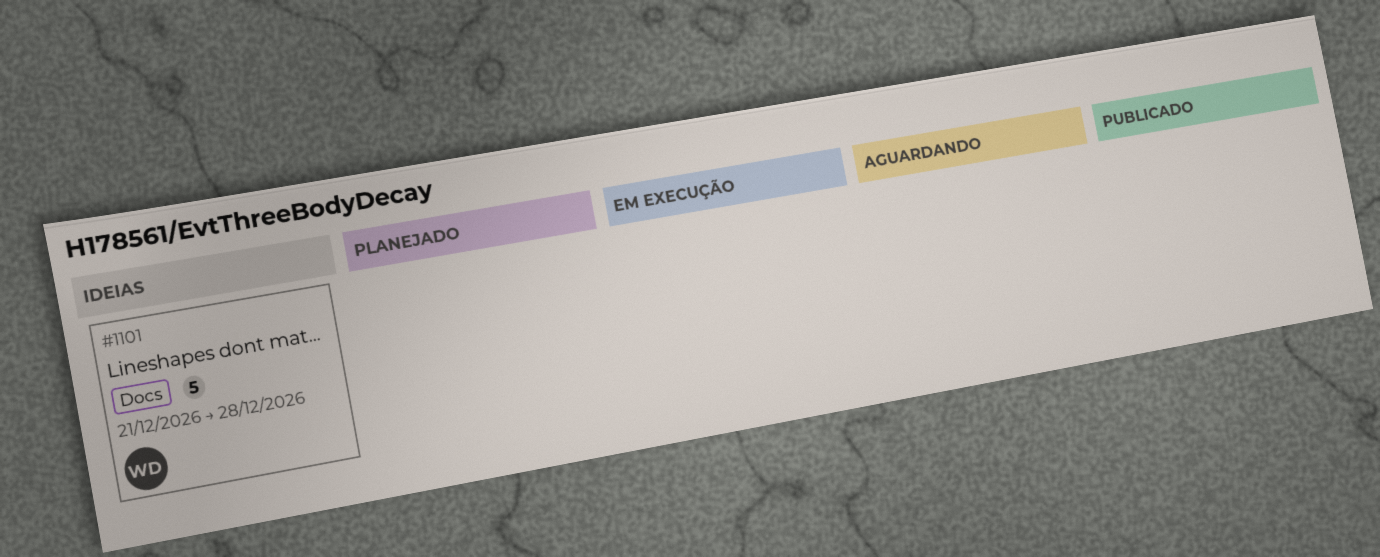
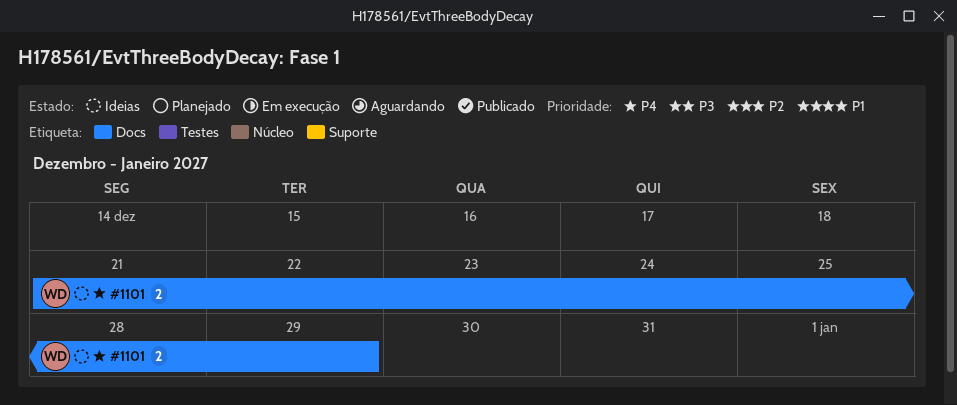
#1101, estimate: 5 -> 2
#1101, due: Dec 28 -> Dec 29

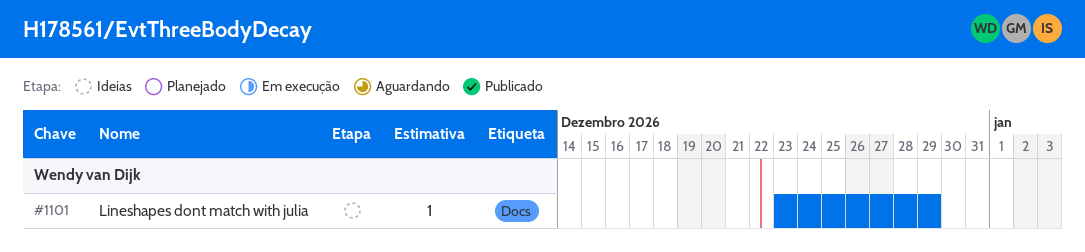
#1101, estimate: 2 -> 1
#1101, start: Dec 21 -> Dec 23

